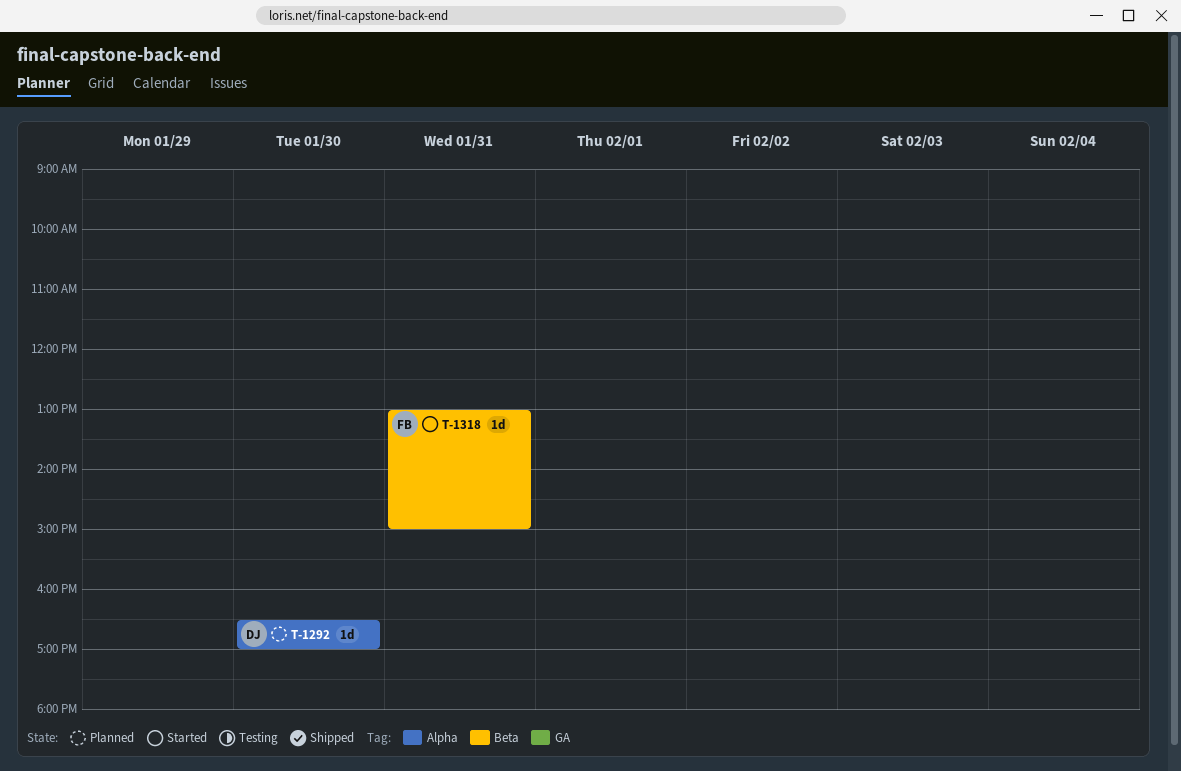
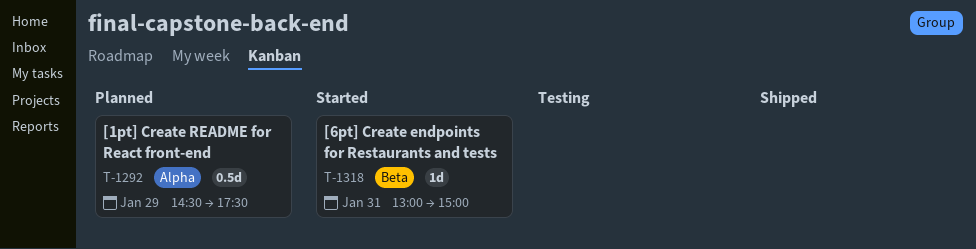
T-1292, estimate: 1d -> 0.5d
T-1292, day: Jan 30 -> Jan 29
T-1292, begins: 16:30 -> 14:30
T-1292, ends: 17:00 -> 17:30

